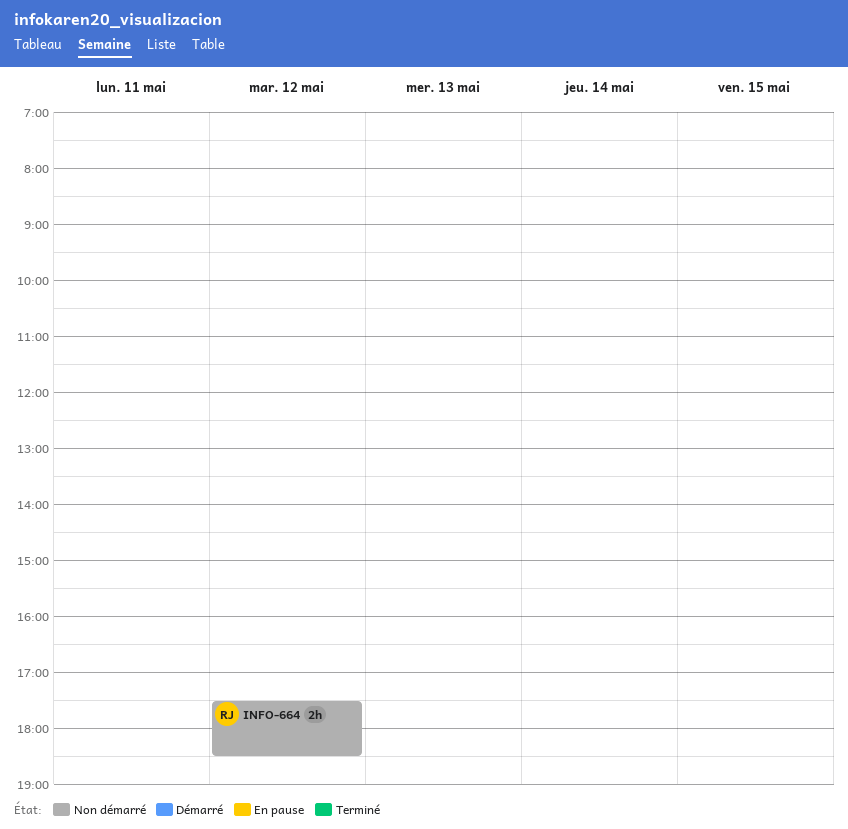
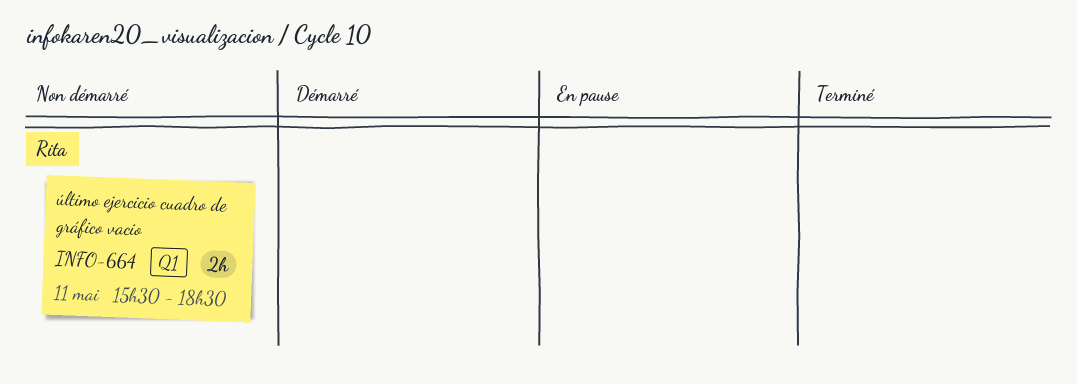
INFO-664, day: May 12 -> May 11
INFO-664, begins: 17:30 -> 15:30

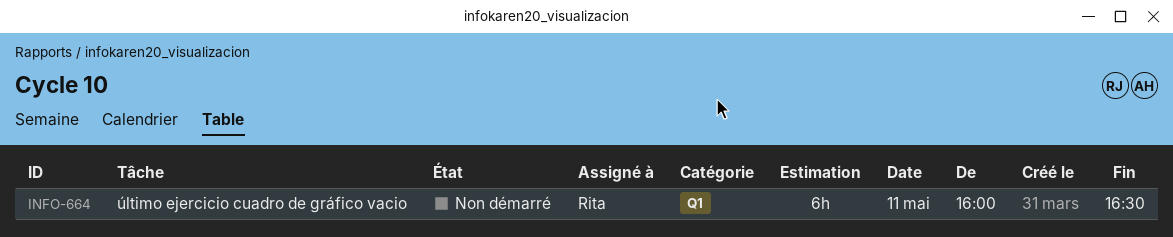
INFO-664, estimate: 2h -> 6h
INFO-664, begins: 15:30 -> 16:00
INFO-664, ends: 18:30 -> 16:30

